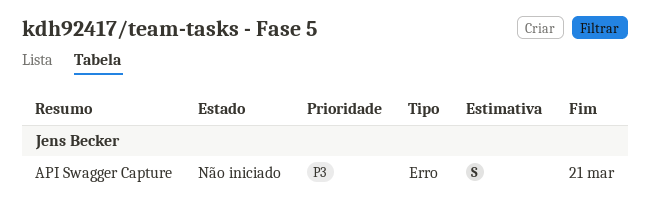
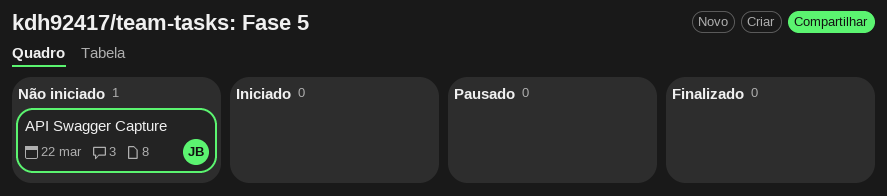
API Swagger Capture, due: Mar 21 -> Mar 22

